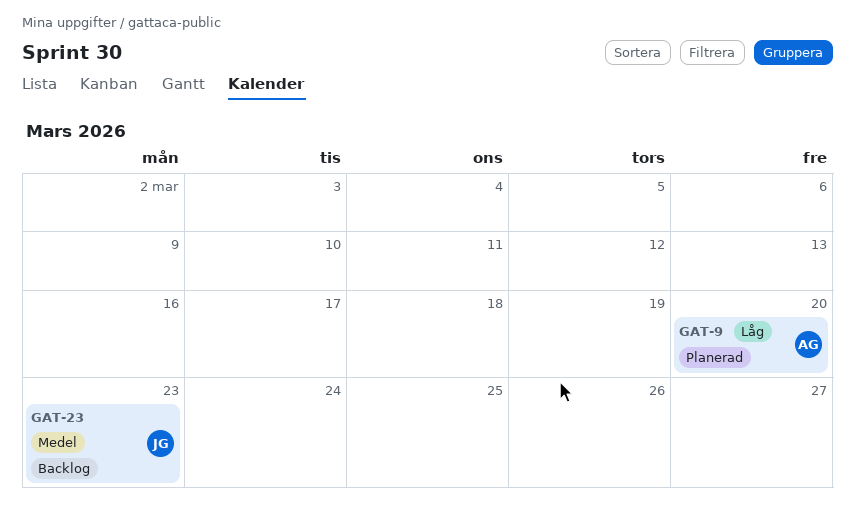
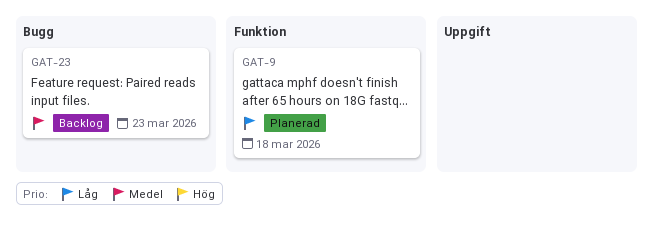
GAT-9, due: Mar 20 -> Mar 18

